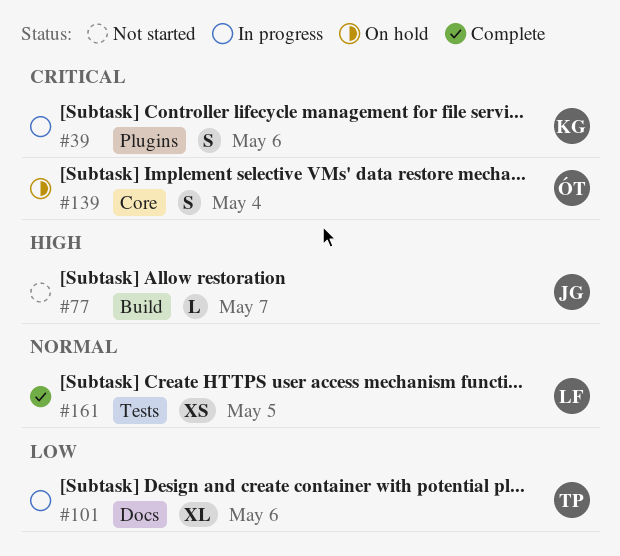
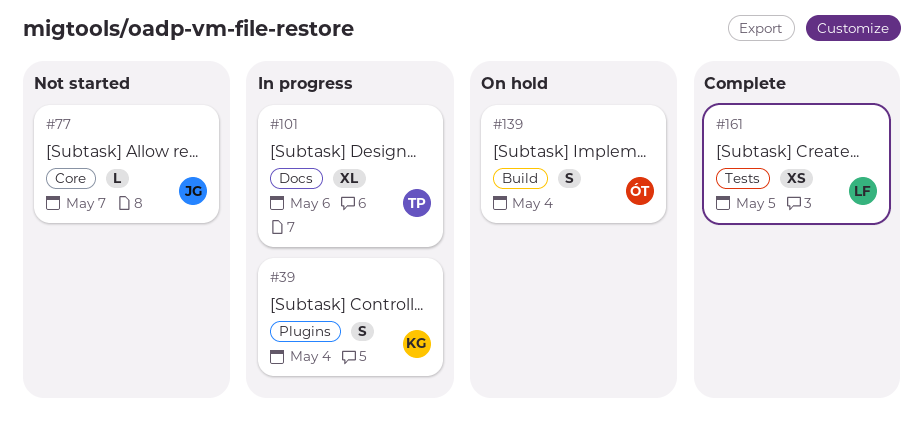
#39, due: May 6 -> May 4
#77, label: Build -> Core
#139, label: Core -> Build

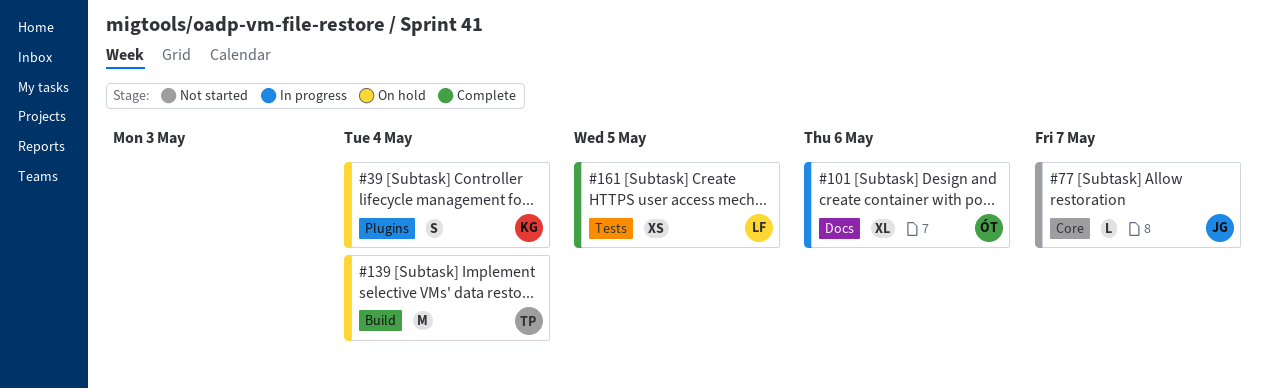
#39, status: In progress -> On hold
#101, owner: TP -> ÓT
#139, owner: ÓT -> TP
#139, estimate: S -> M

